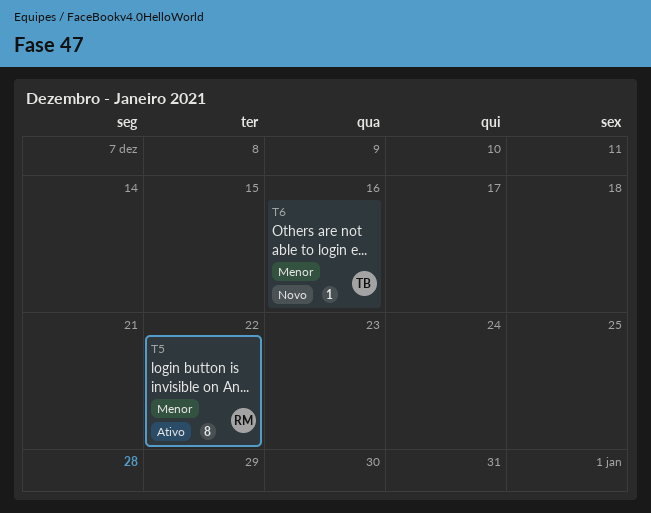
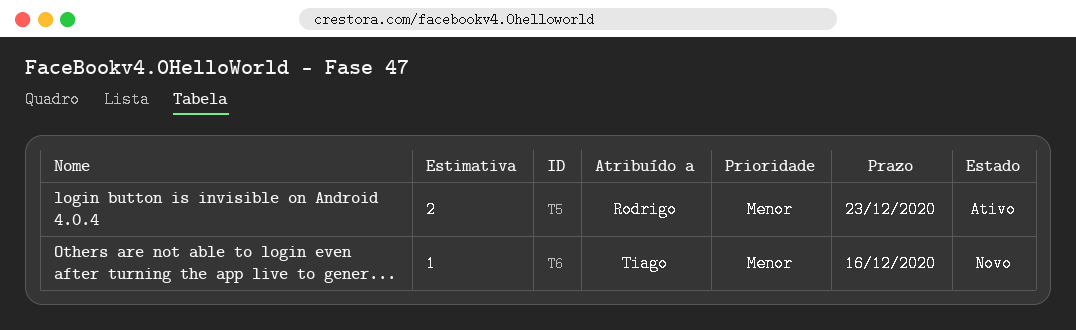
T5, estimate: 8 -> 2
T5, due: Dec 22 -> Dec 23

